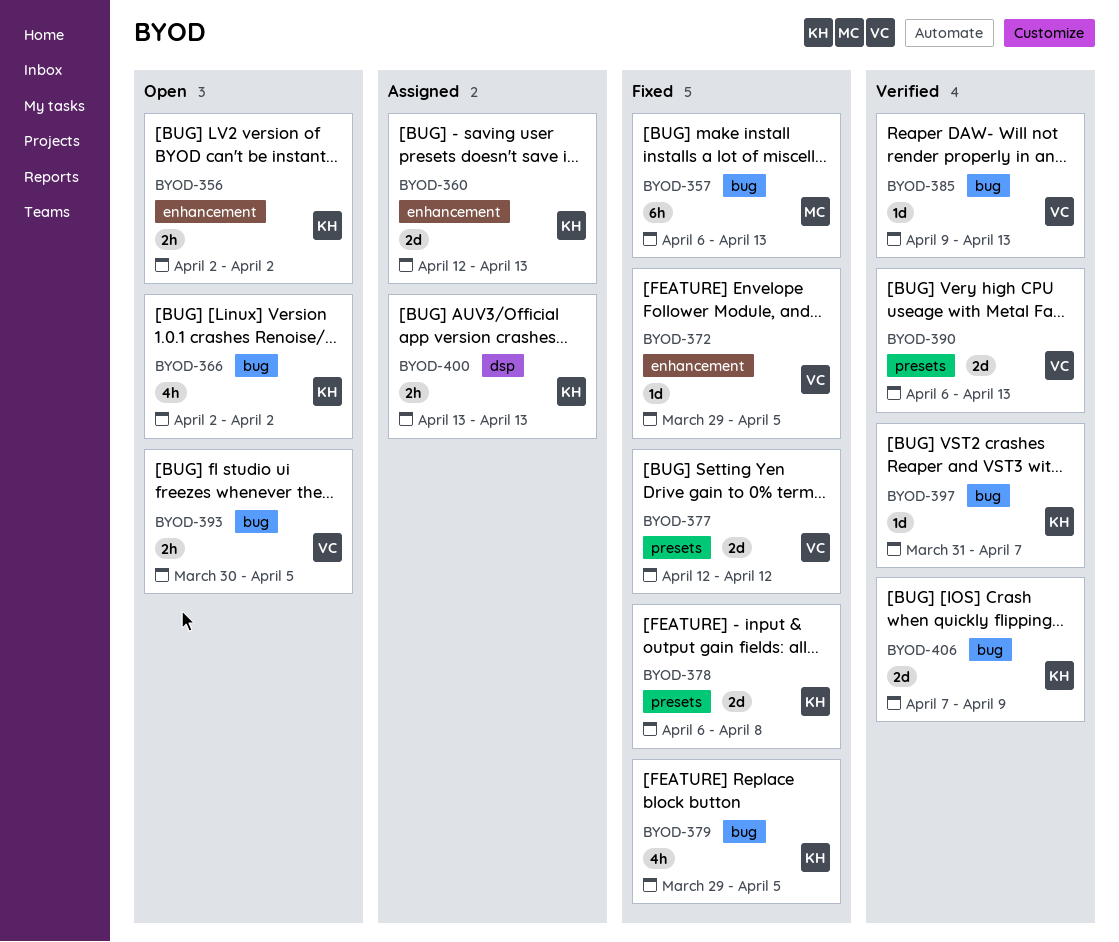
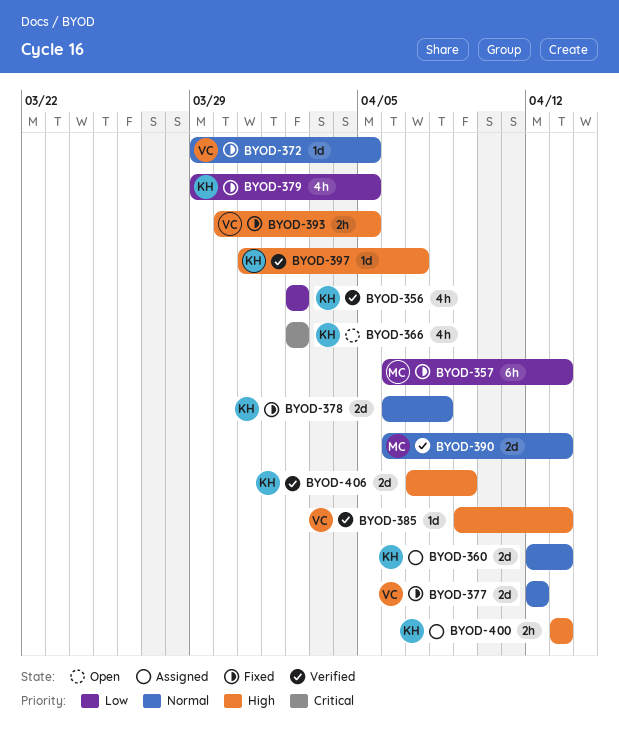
BYOD-356, status: Open -> Verified
BYOD-356, estimate: 2h -> 4h
BYOD-390, owner: VC -> MC
BYOD-393, status: Open -> Fixed

